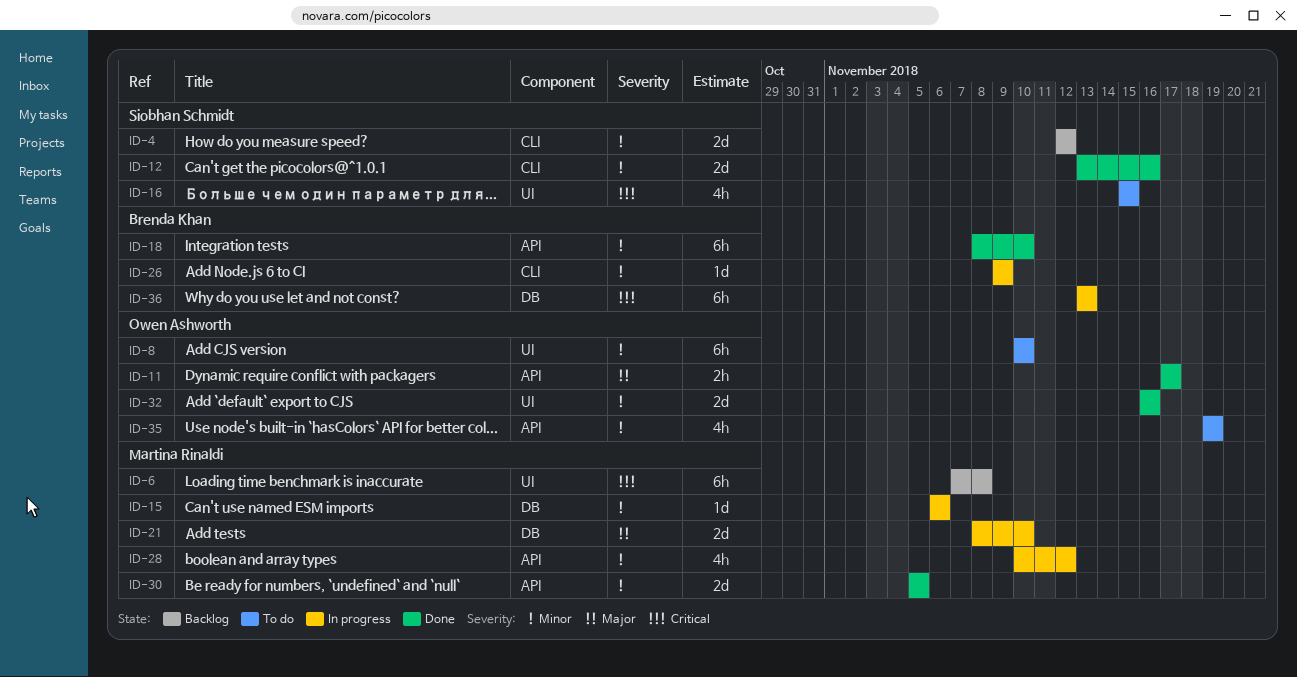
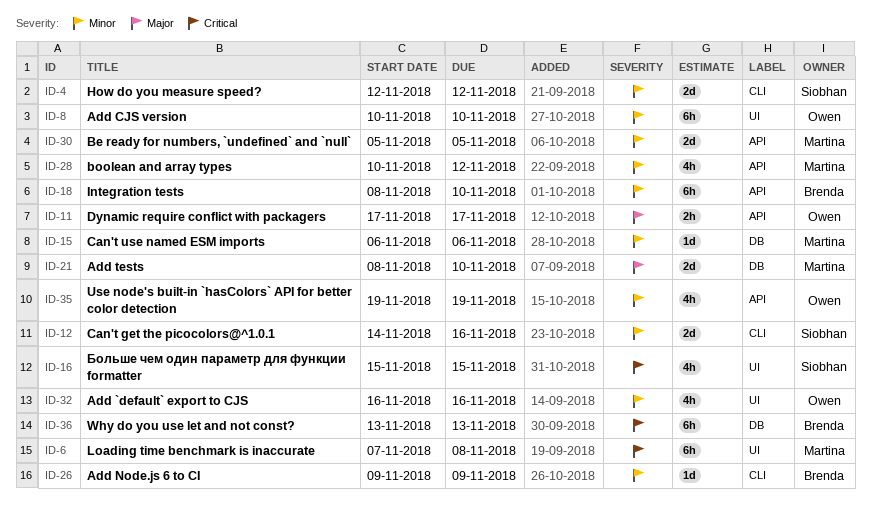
ID-12, start: Nov 13 -> Nov 14
ID-32, estimate: 2d -> 4h

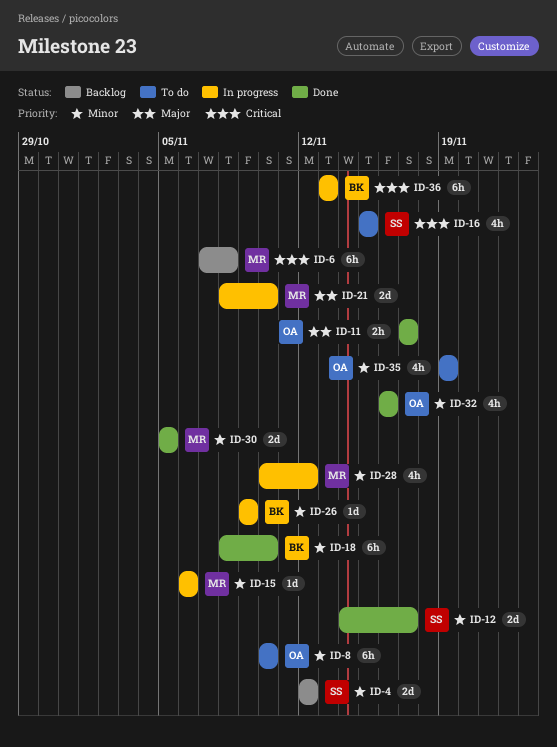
ID-12, due: Nov 16 -> Nov 17

